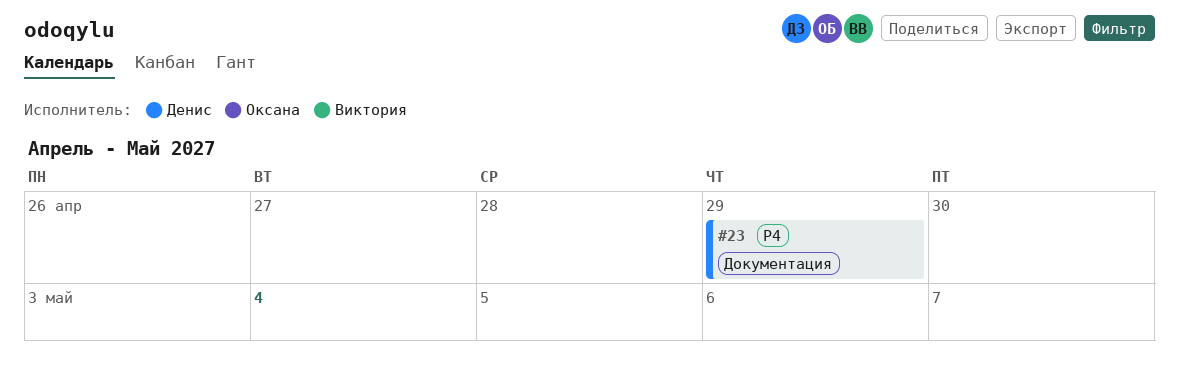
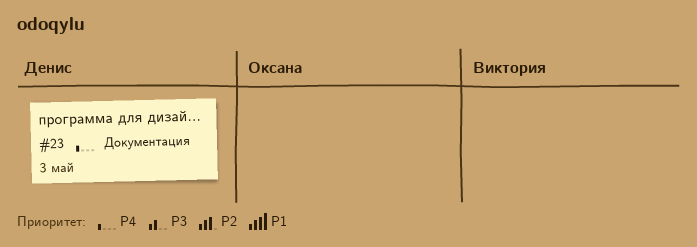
#23, due: Apr 29 -> May 3

